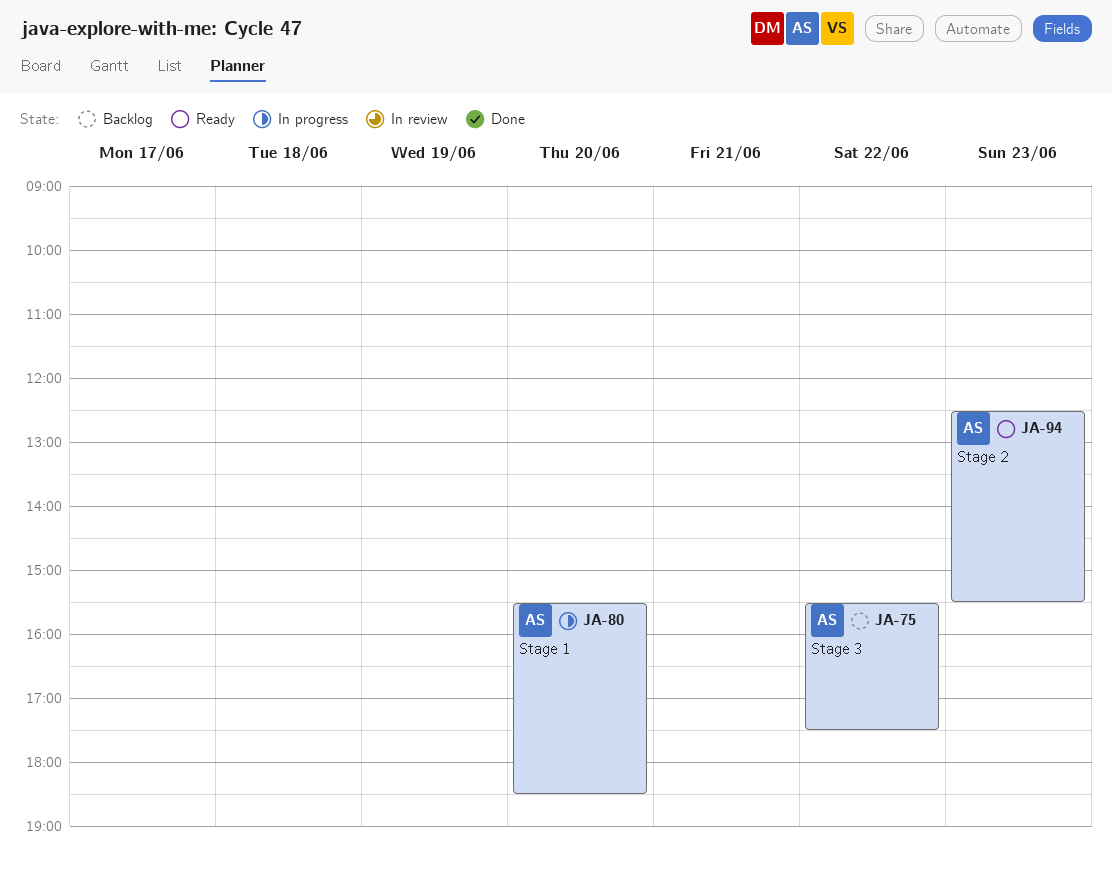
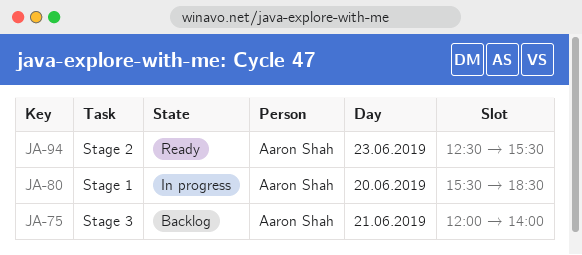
JA-75, day: Jun 22 -> Jun 21
JA-75, begins: 15:30 -> 12:00
JA-75, ends: 17:30 -> 14:00

